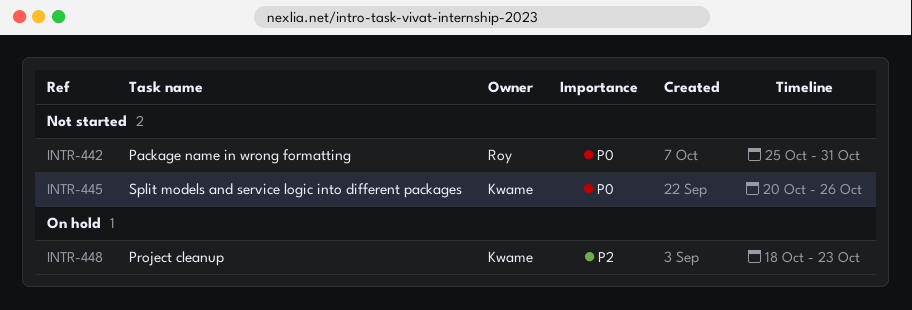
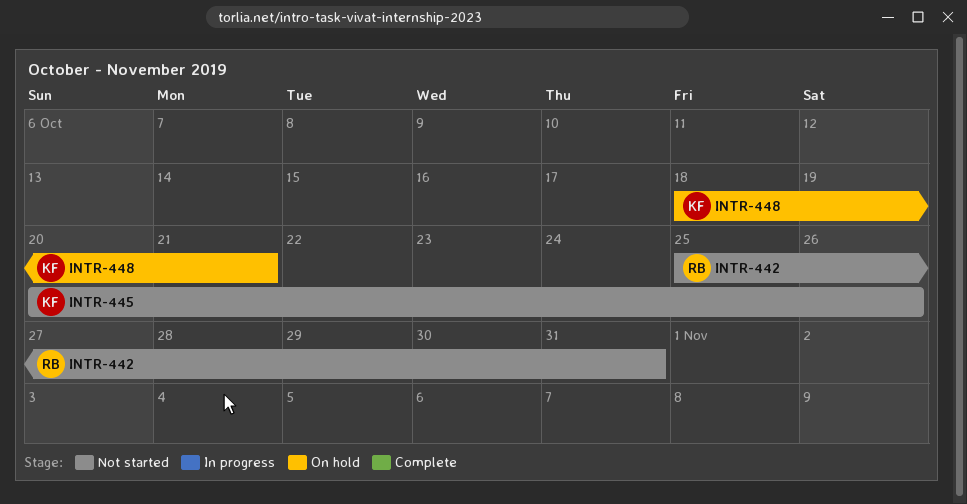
INTR-448, due: Oct 23 -> Oct 21

